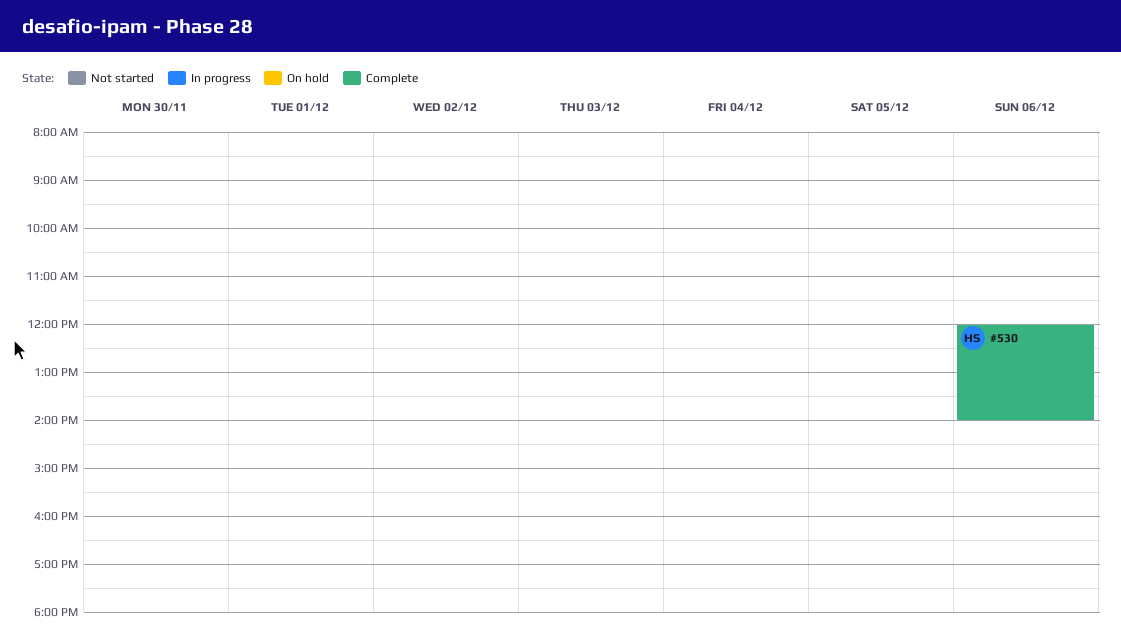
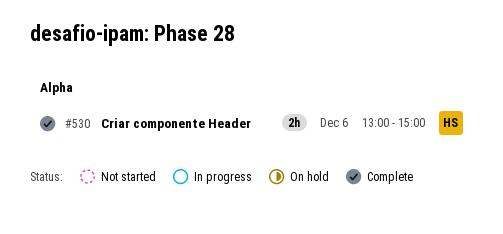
#530, begins: 12:00 -> 13:00
#530, ends: 14:00 -> 15:00

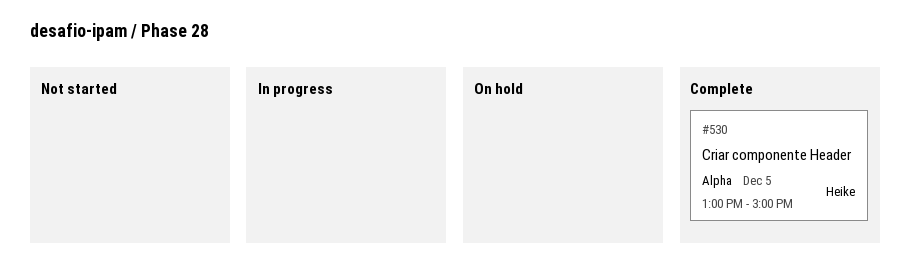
#530, day: Dec 6 -> Dec 5

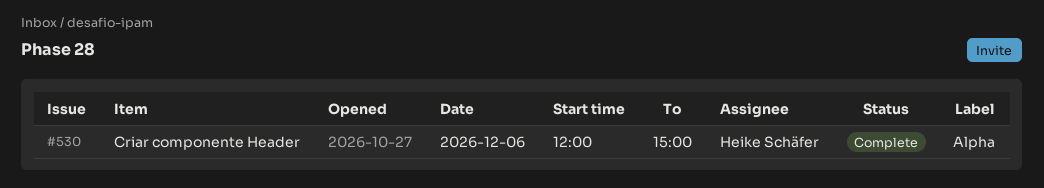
#530, day: Dec 5 -> Dec 6
#530, begins: 13:00 -> 12:00

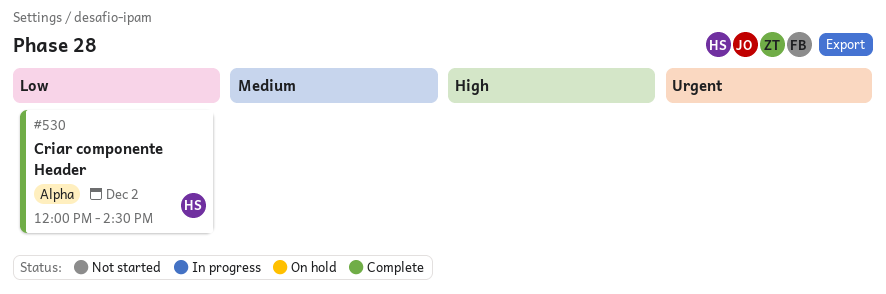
#530, day: Dec 6 -> Dec 2
#530, ends: 15:00 -> 14:30

